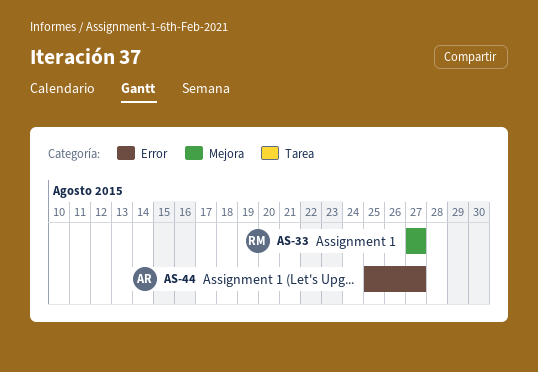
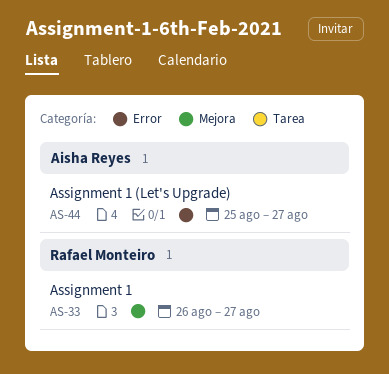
AS-33, start: Aug 27 -> Aug 26

